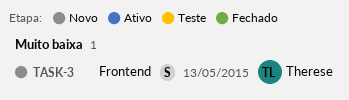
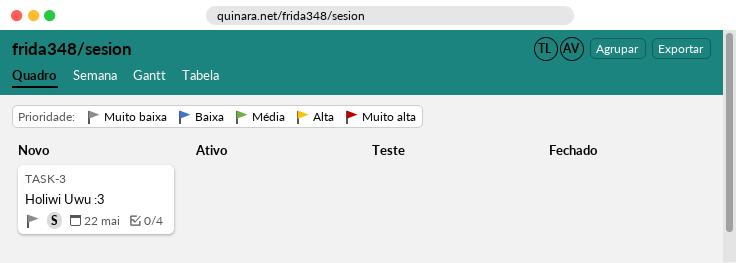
TASK-3, due: May 13 -> May 22

